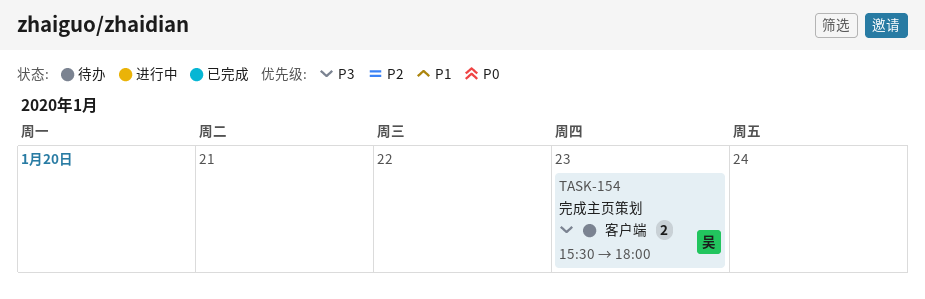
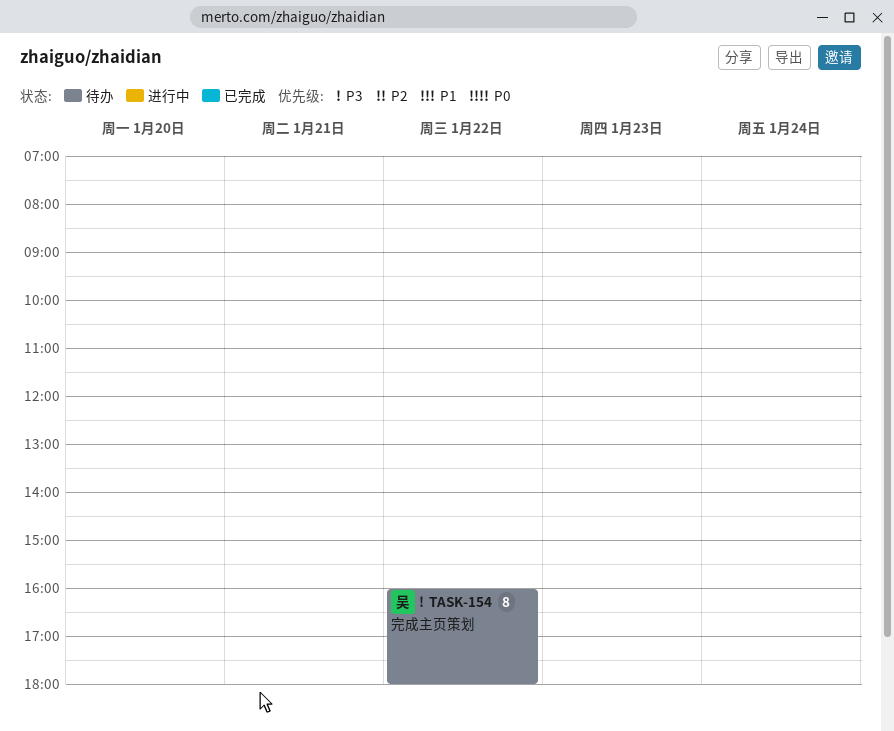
TASK-154, estimate: 2 -> 8
TASK-154, day: Jan 23 -> Jan 22
TASK-154, begins: 15:30 -> 16:00

